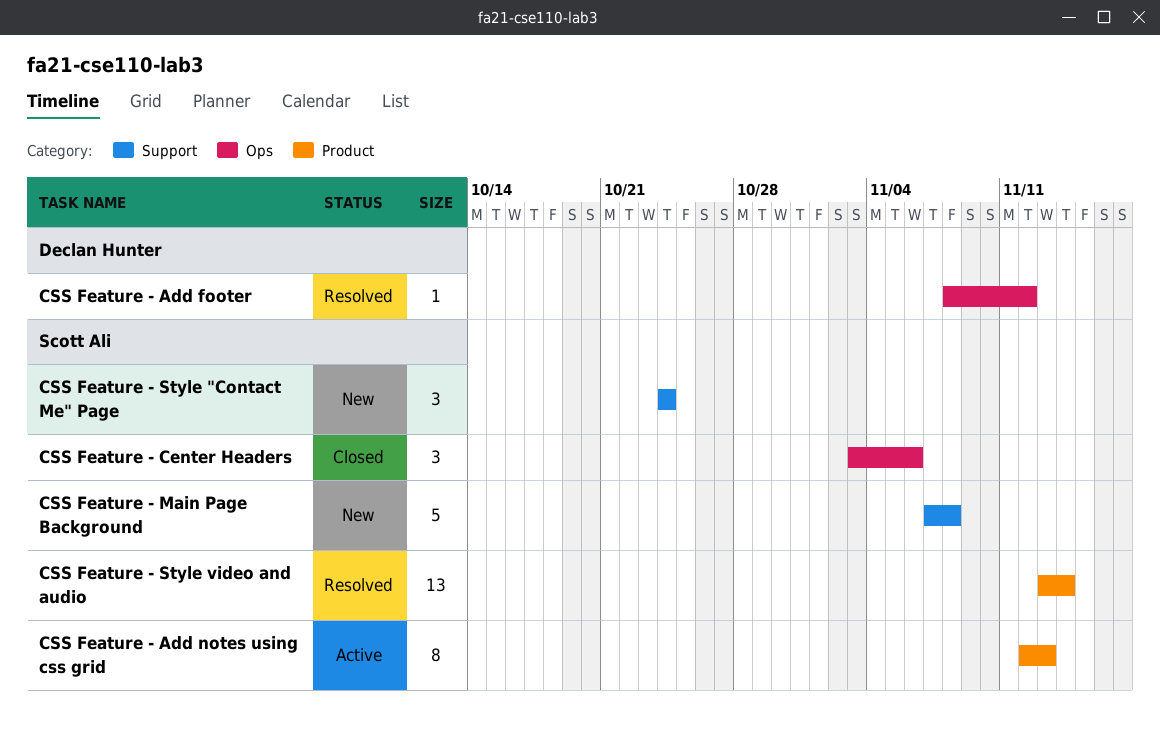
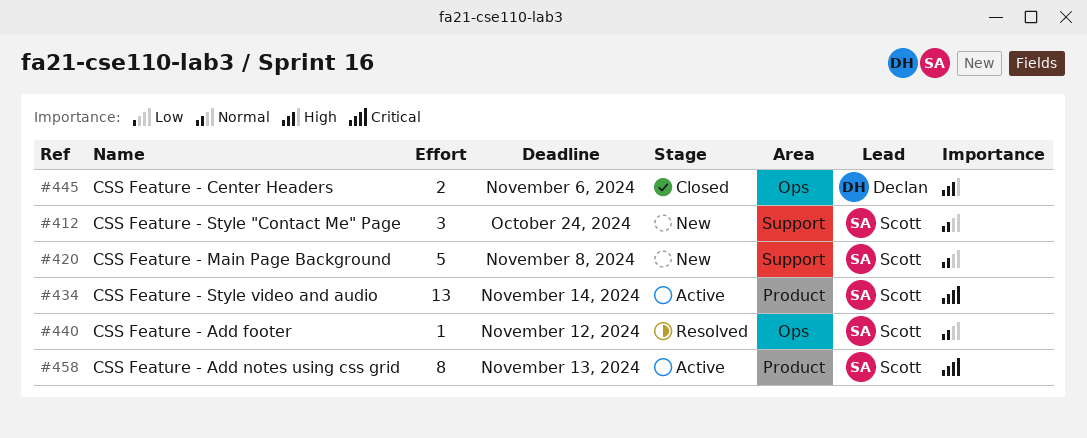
CSS Feature - Add footer, owner: Declan Hunter -> Scott Ali
CSS Feature - Center Headers, owner: Scott Ali -> Declan Hunter
CSS Feature - Center Headers, estimate: 3 -> 2
CSS Feature - Style video and audio, status: Resolved -> Active

